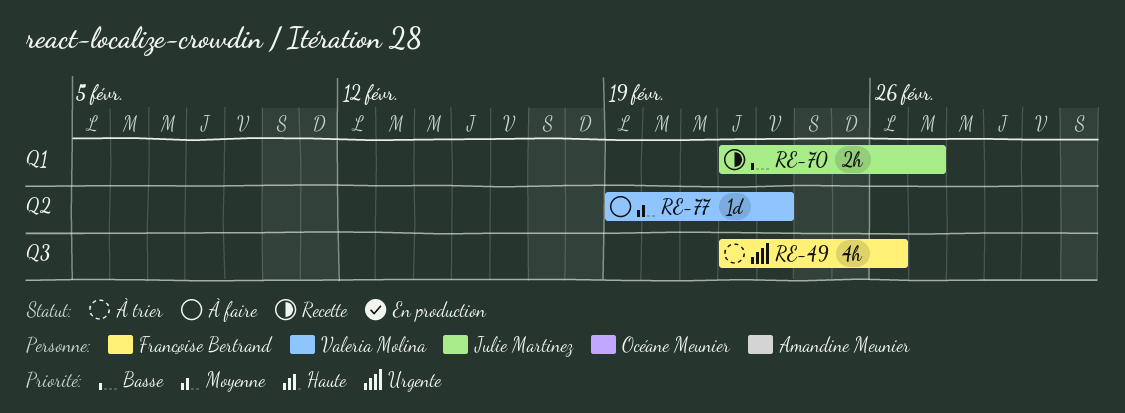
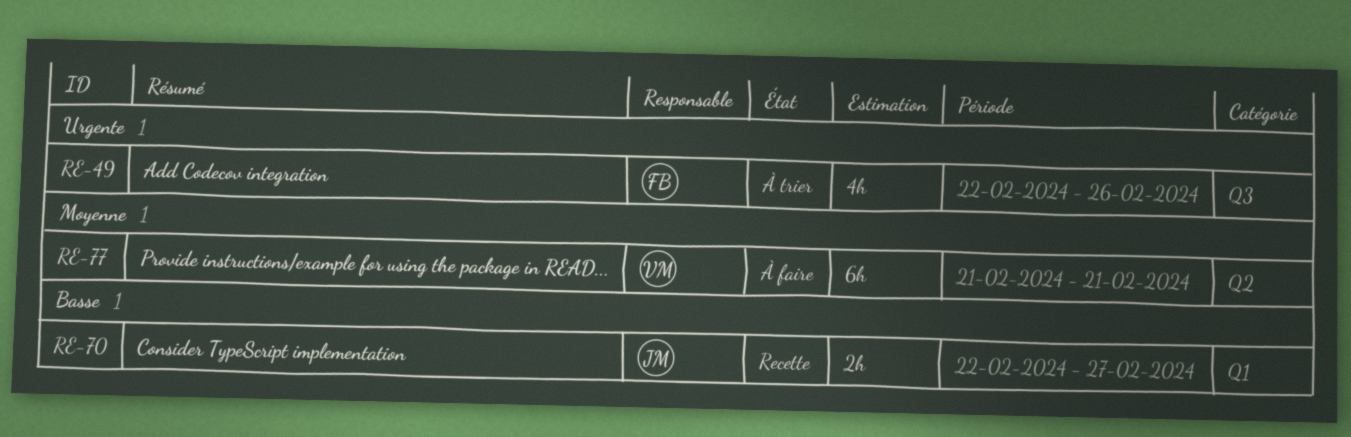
RE-77, estimate: 1d -> 6h
RE-77, start: Feb 19 -> Feb 21
RE-77, due: Feb 23 -> Feb 21

